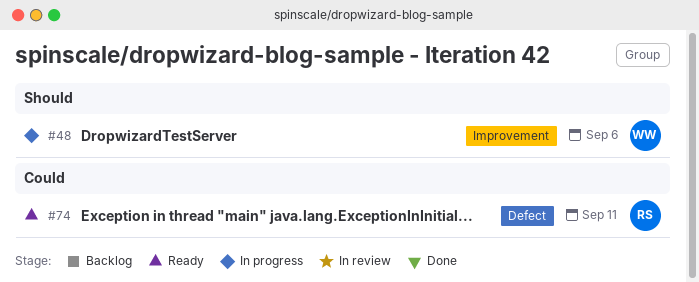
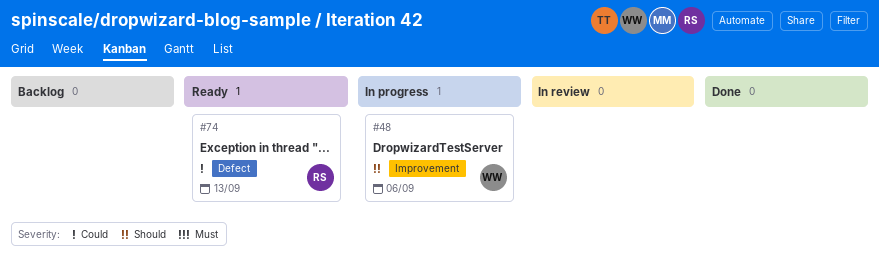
#74, due: Sep 11 -> Sep 13

